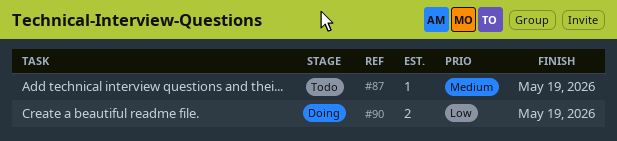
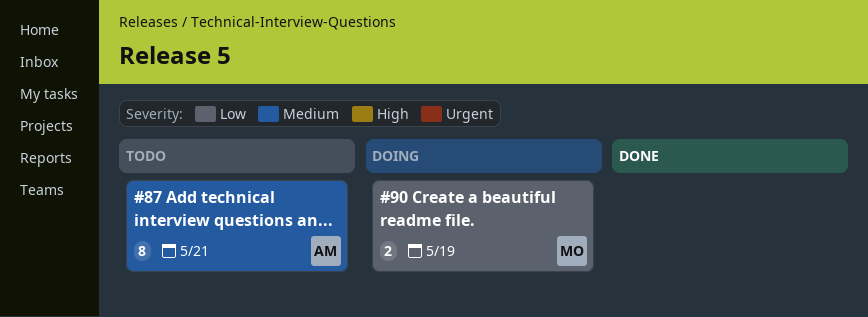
#87, estimate: 1 -> 8
#87, due: May 19 -> May 21

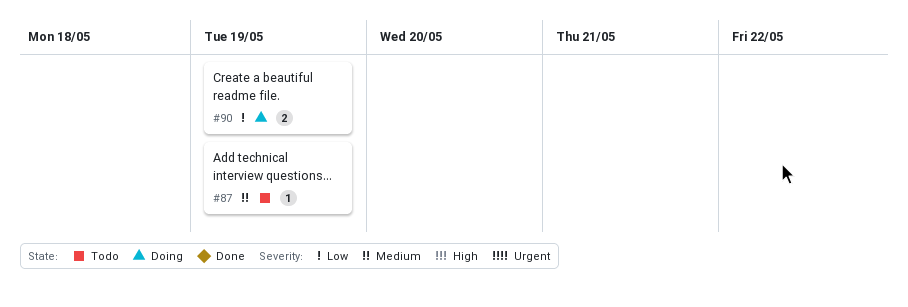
#87, estimate: 8 -> 1
#87, due: May 21 -> May 19

